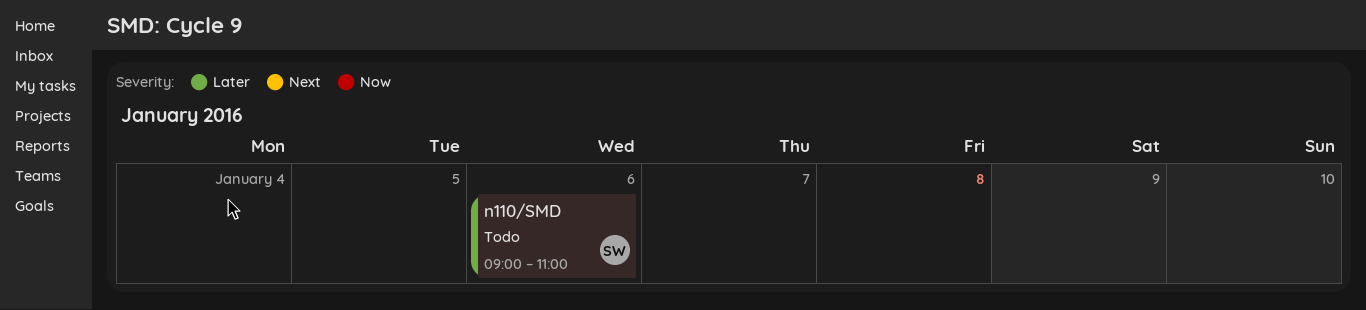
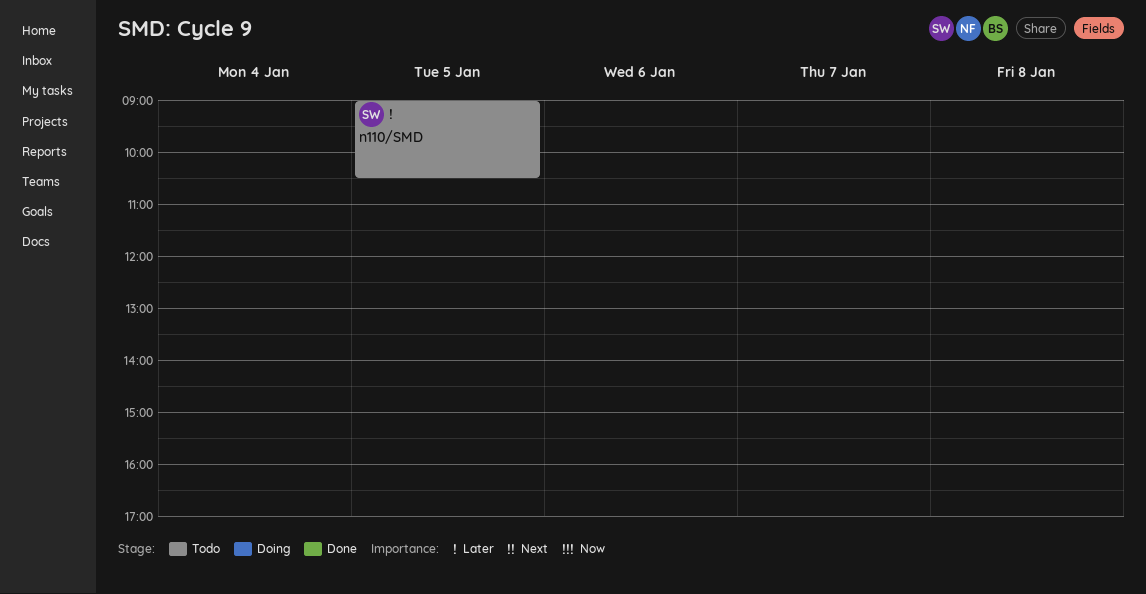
n110/SMD, day: Jan 6 -> Jan 5
n110/SMD, ends: 11:00 -> 10:30

